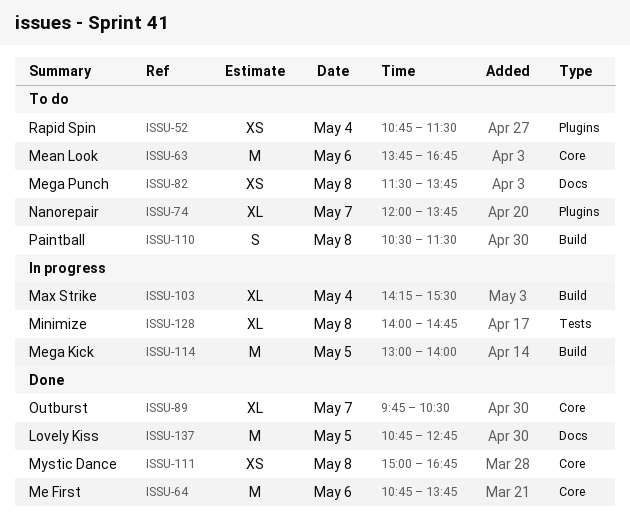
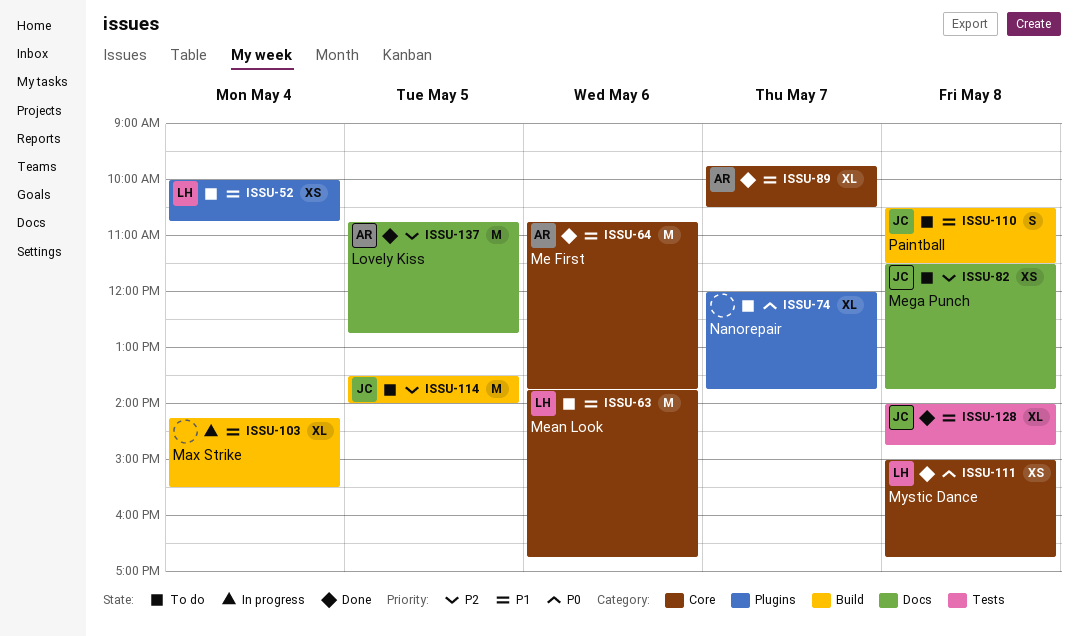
ISSU-52, begins: 10:45 -> 10:00
ISSU-52, ends: 11:30 -> 10:45
ISSU-114, status: In progress -> To do
ISSU-114, begins: 13:00 -> 13:30
ISSU-128, status: In progress -> Done

